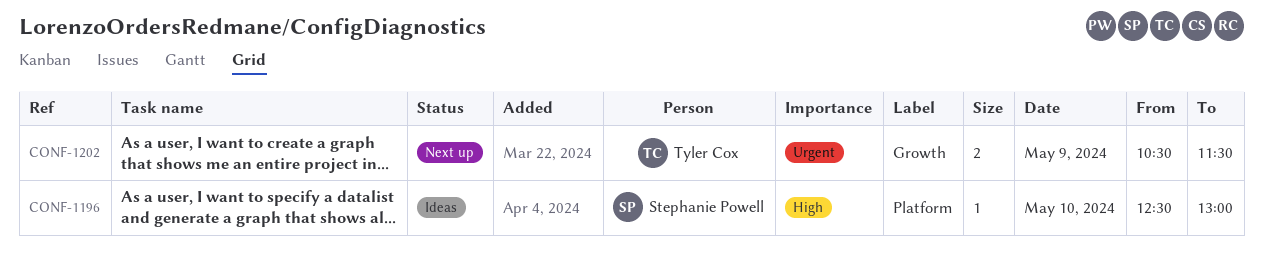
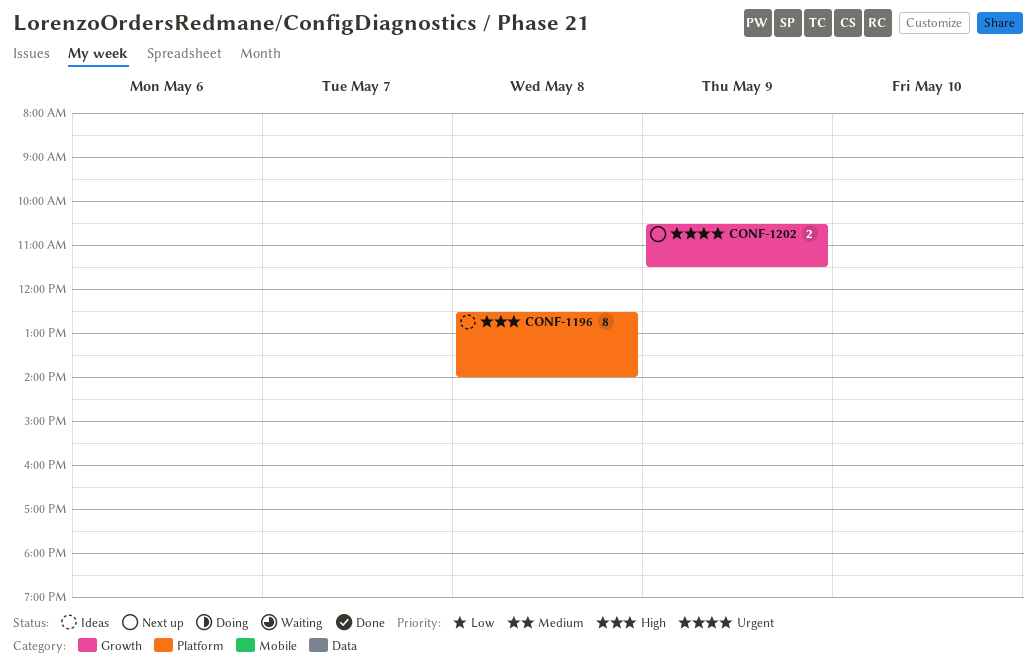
CONF-1196, estimate: 1 -> 8
CONF-1196, day: May 10 -> May 8
CONF-1196, ends: 13:00 -> 14:00

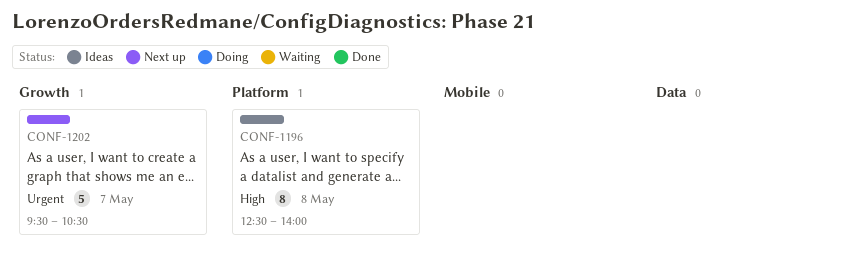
CONF-1202, estimate: 2 -> 5
CONF-1202, day: May 9 -> May 7
CONF-1202, begins: 10:30 -> 09:30
CONF-1202, ends: 11:30 -> 10:30

